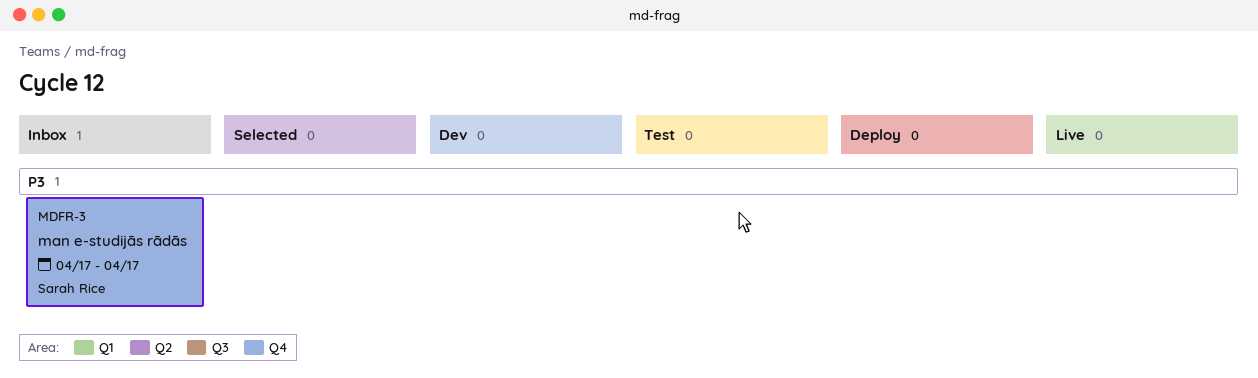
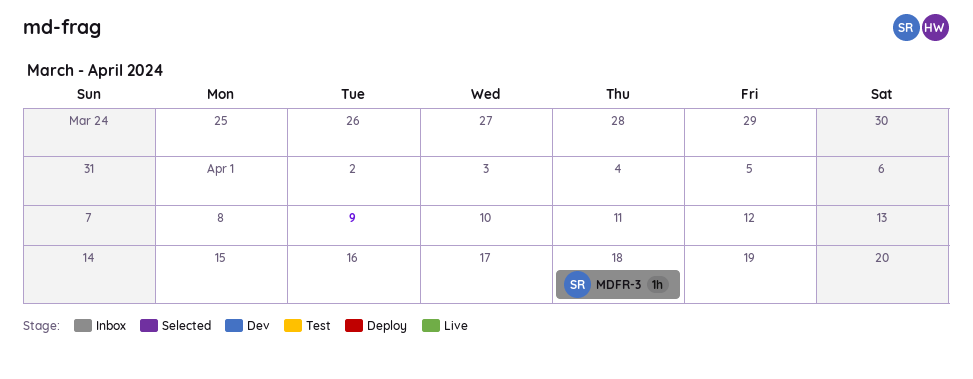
MDFR-3, start: Apr 17 -> Apr 18
MDFR-3, due: Apr 17 -> Apr 18

